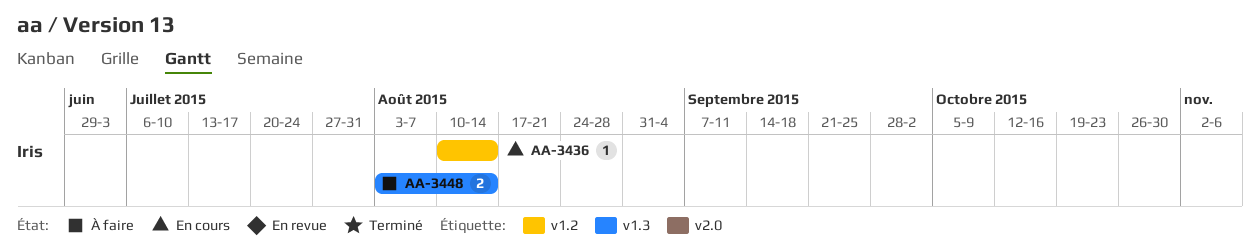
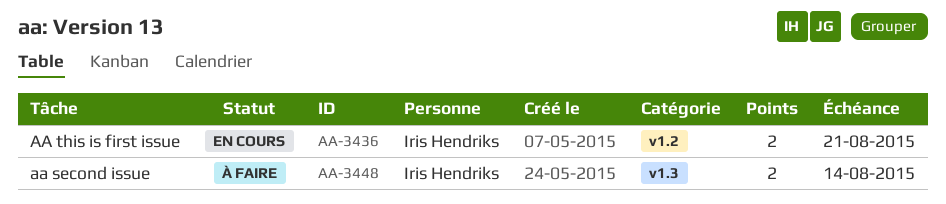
AA-3436, estimate: 1 -> 2
AA-3436, due: Aug 14 -> Aug 21

